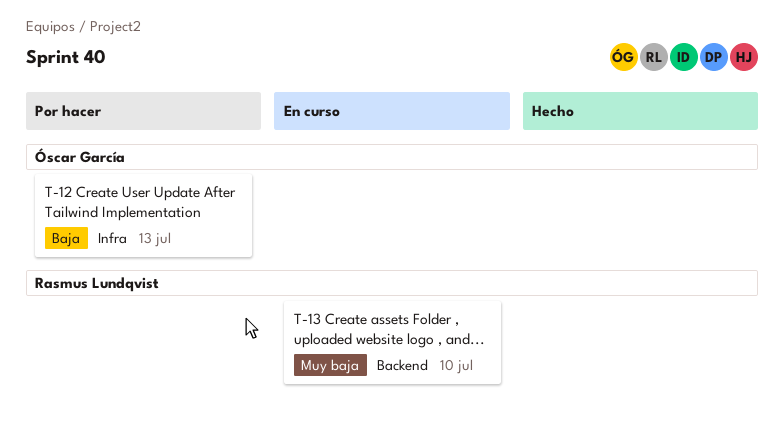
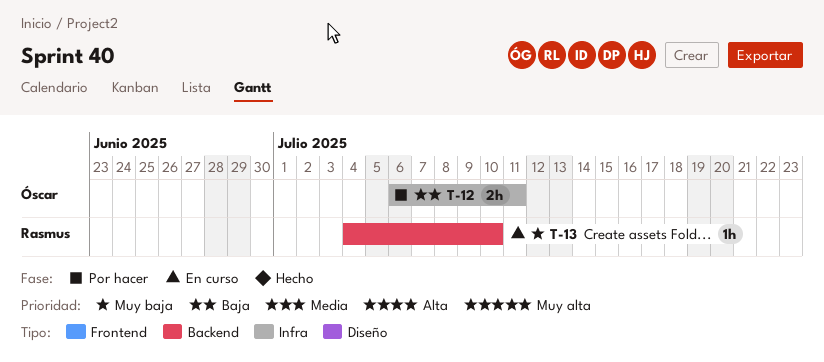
T-12, due: Jul 13 -> Jul 11

